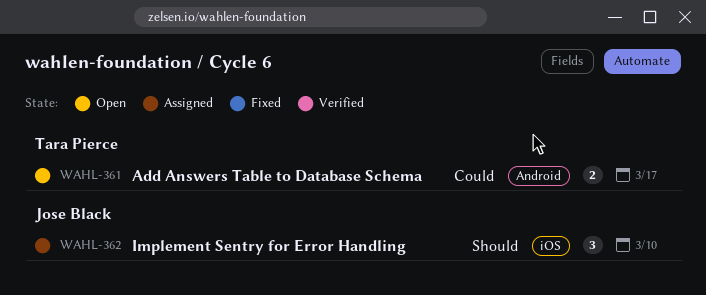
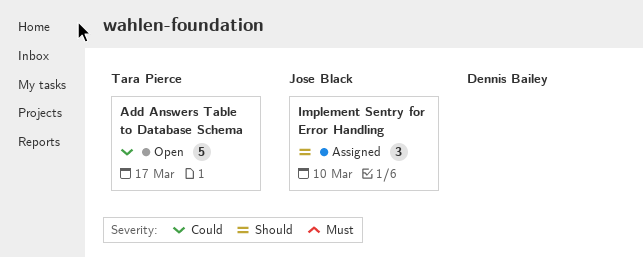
Add Answers Table to Database Schema, estimate: 2 -> 5

